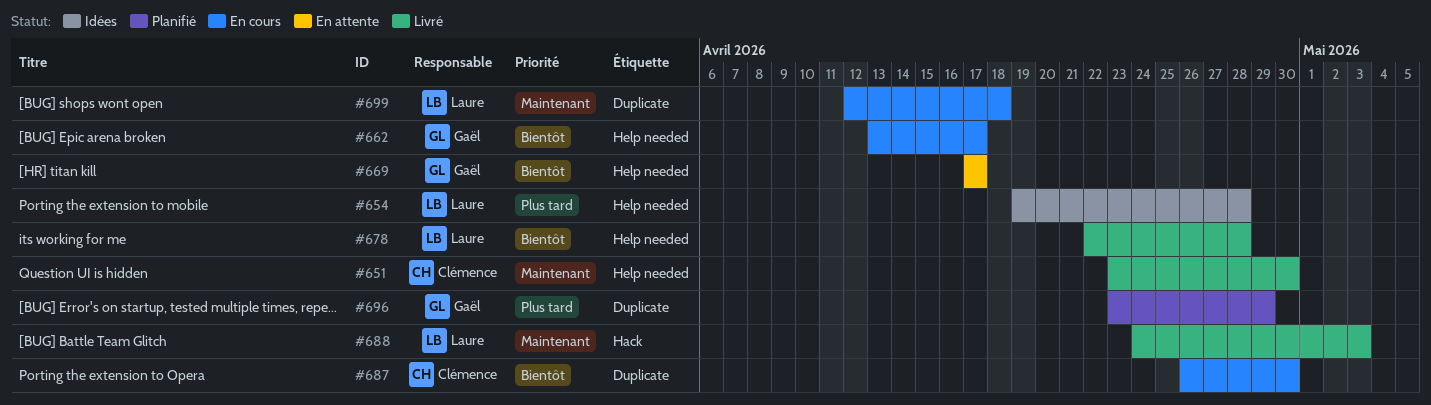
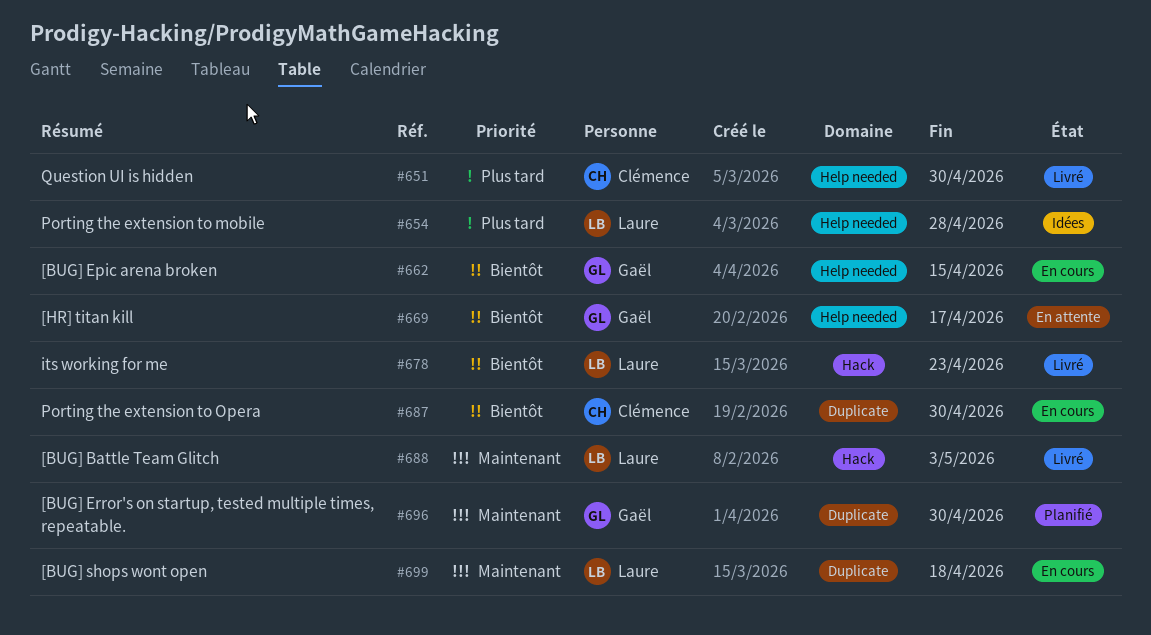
#651, priority: Maintenant -> Plus tard
#662, due: Apr 17 -> Apr 15
#678, label: Help needed -> Hack
#678, due: Apr 28 -> Apr 23
#696, priority: Plus tard -> Maintenant
#696, due: Apr 29 -> Apr 30

